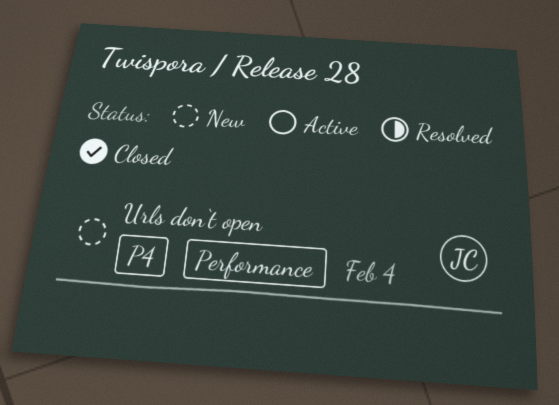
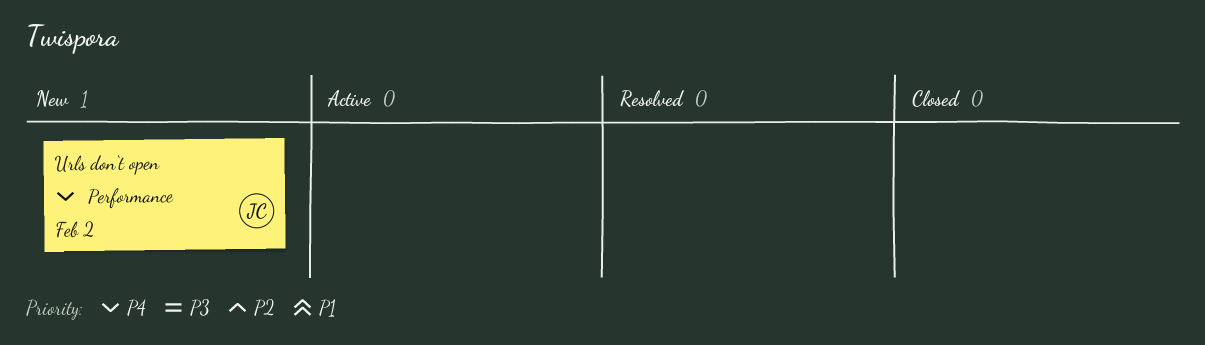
Urls don‘t open, due: Feb 4 -> Feb 2

